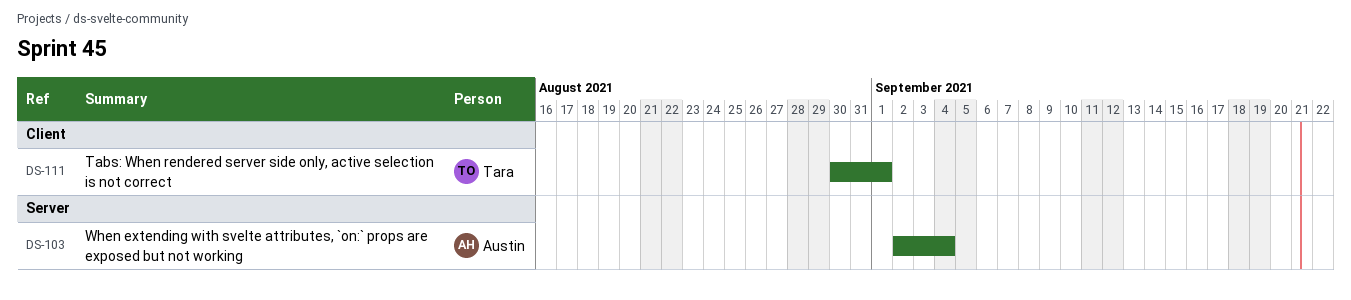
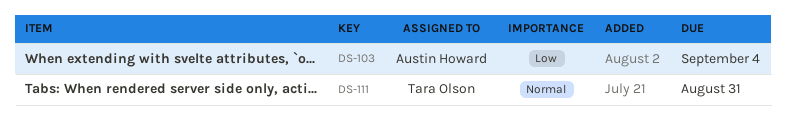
DS-111, due: Sep 1 -> Aug 31

